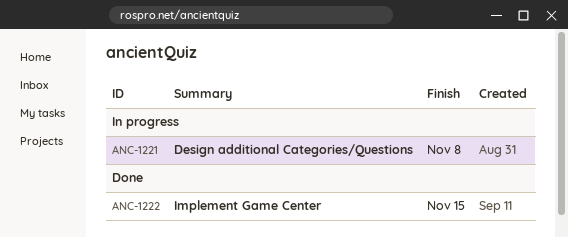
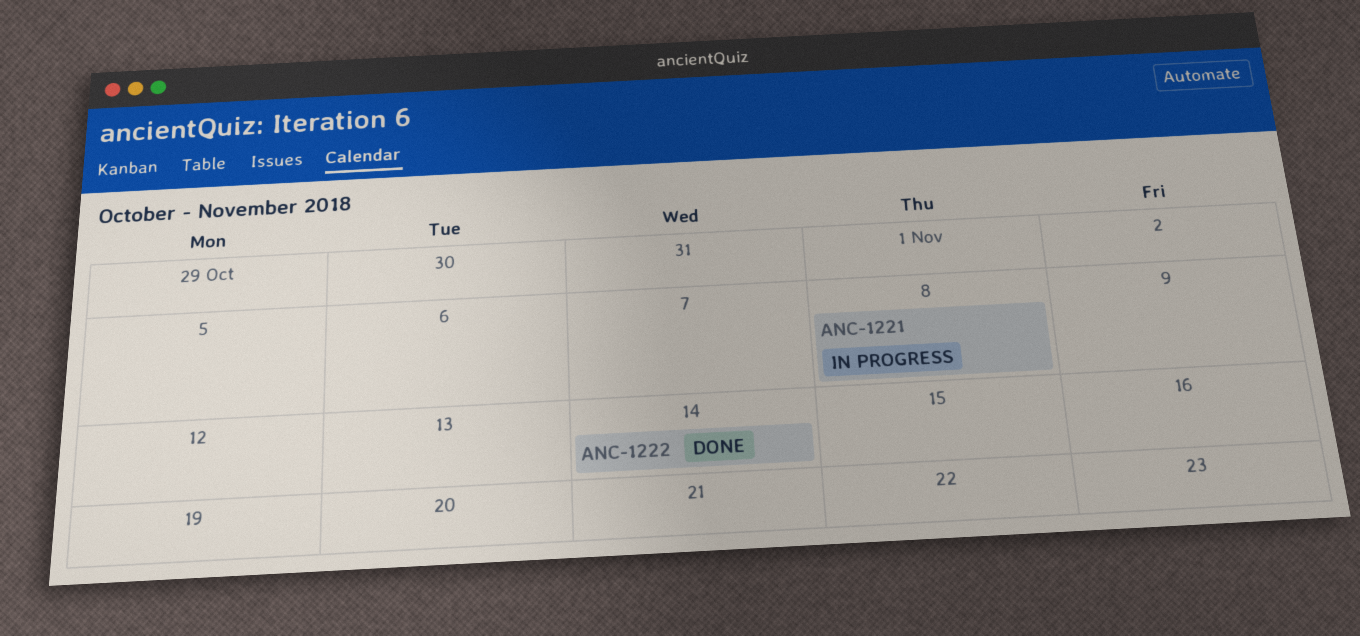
ANC-1222, due: Nov 15 -> Nov 14

